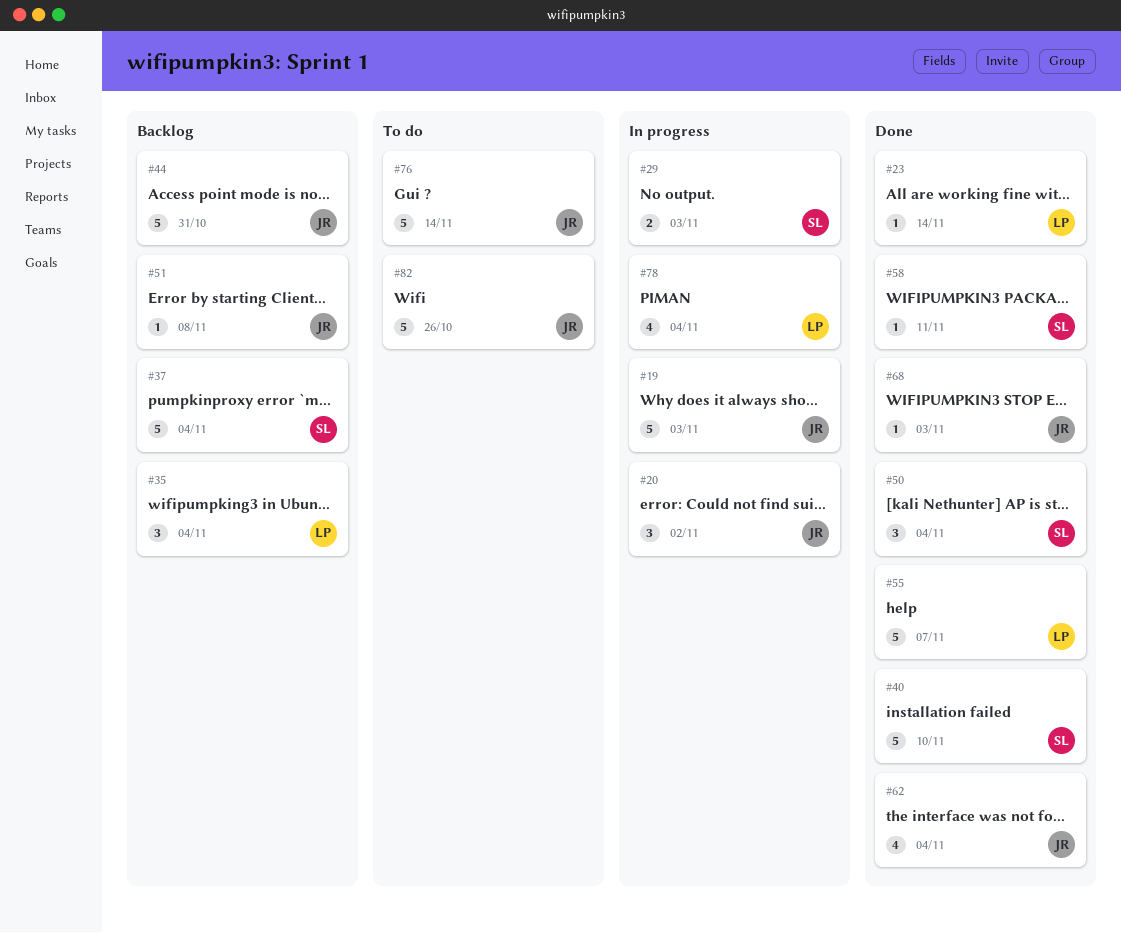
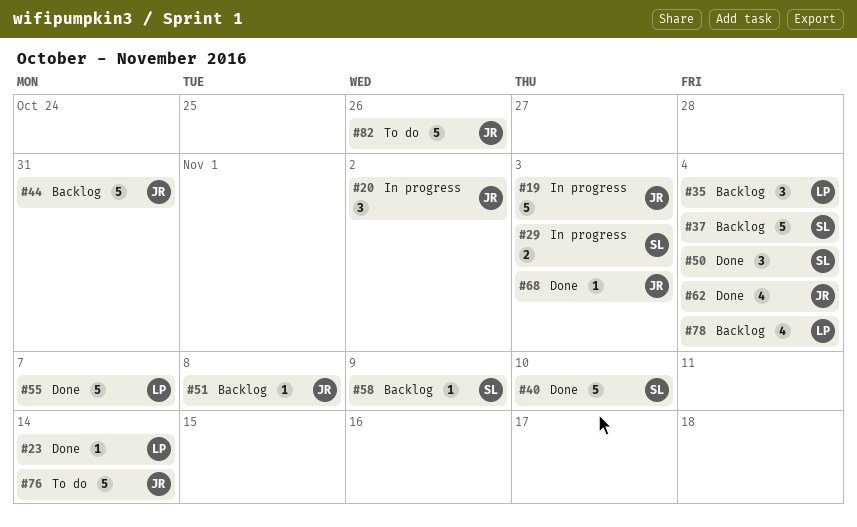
#58, status: Done -> Backlog
#58, due: Nov 11 -> Nov 9
#78, status: In progress -> Backlog

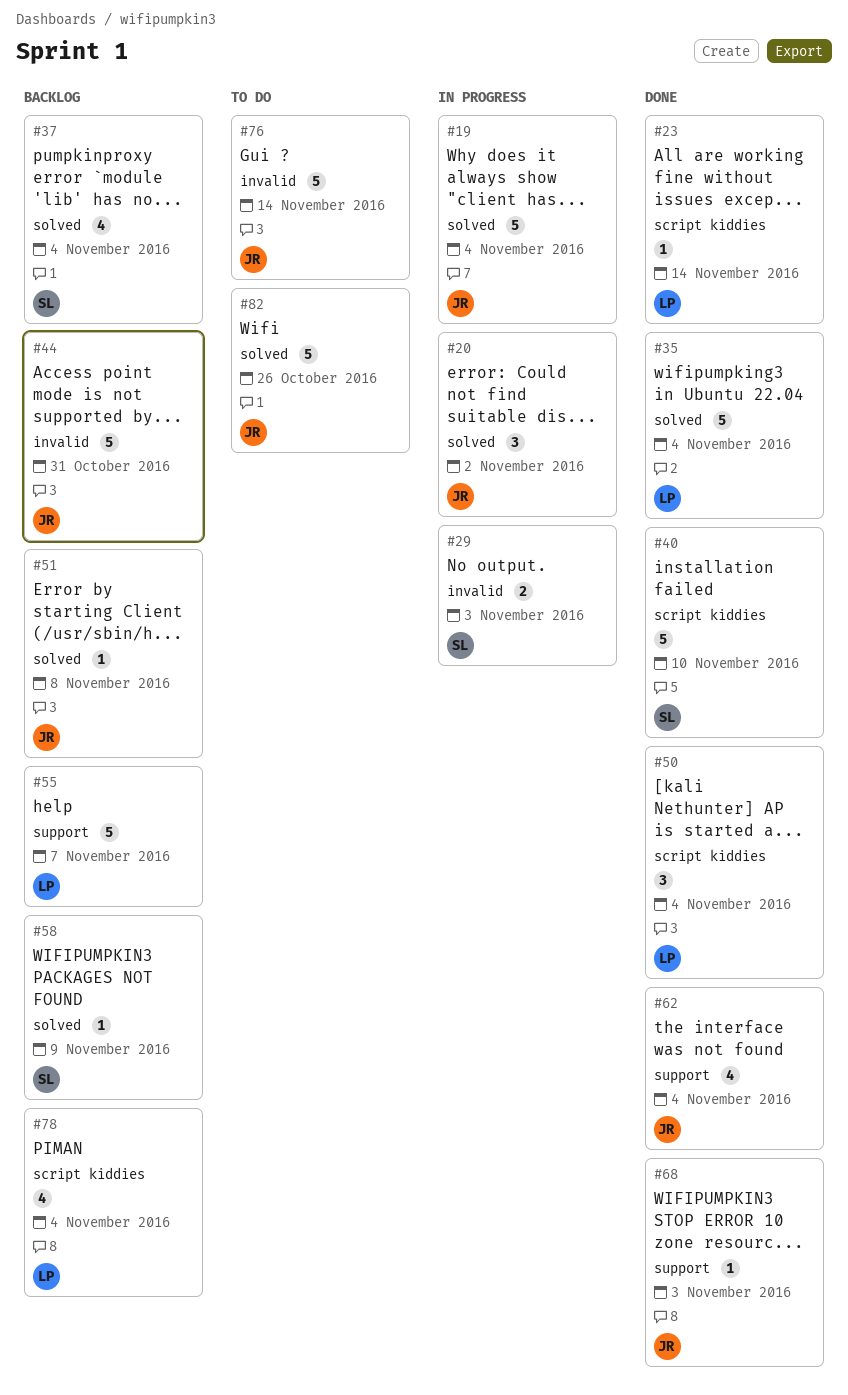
#19, due: Nov 3 -> Nov 4
#35, status: Backlog -> Done
#35, estimate: 3 -> 5
#37, estimate: 5 -> 4
#50, owner: SL -> LP
#55, status: Done -> Backlog

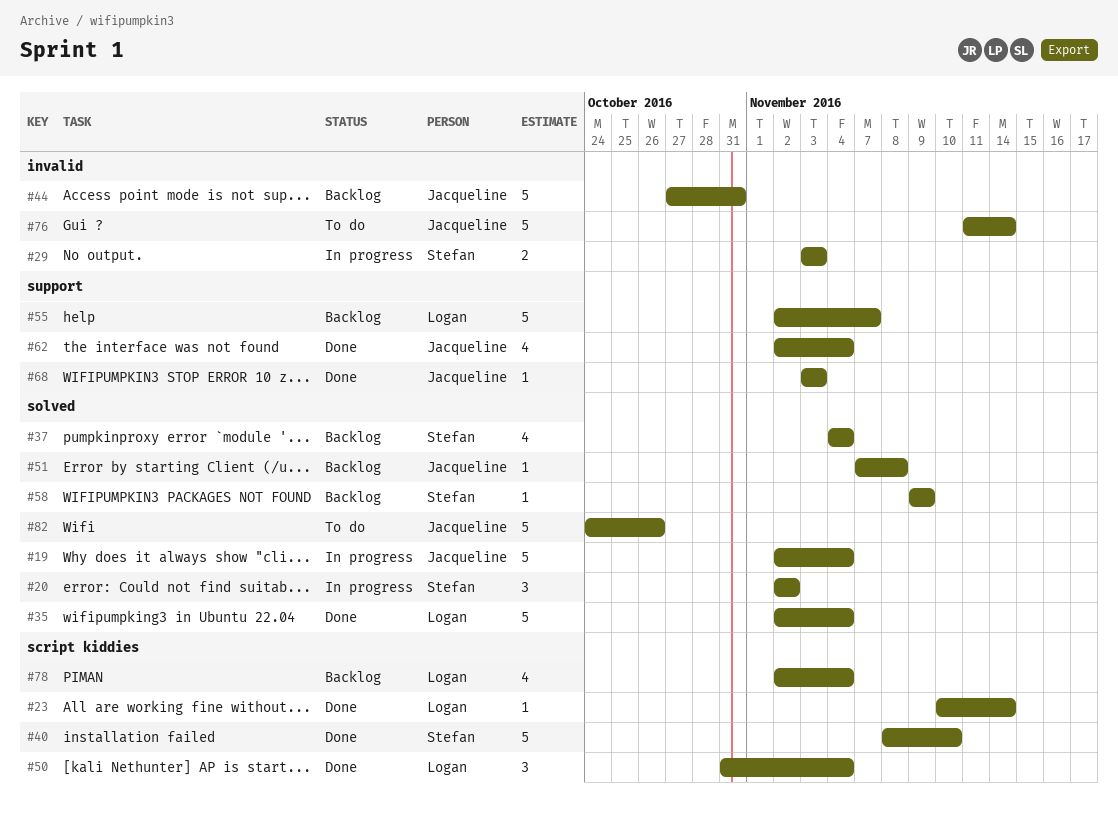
#20, owner: Jacqueline -> Stefan

